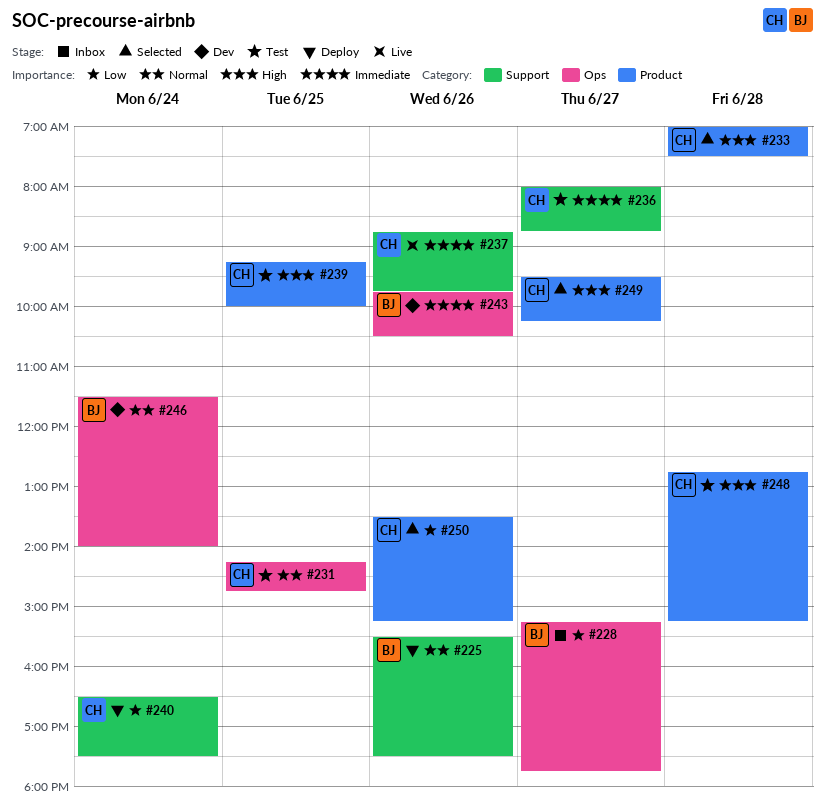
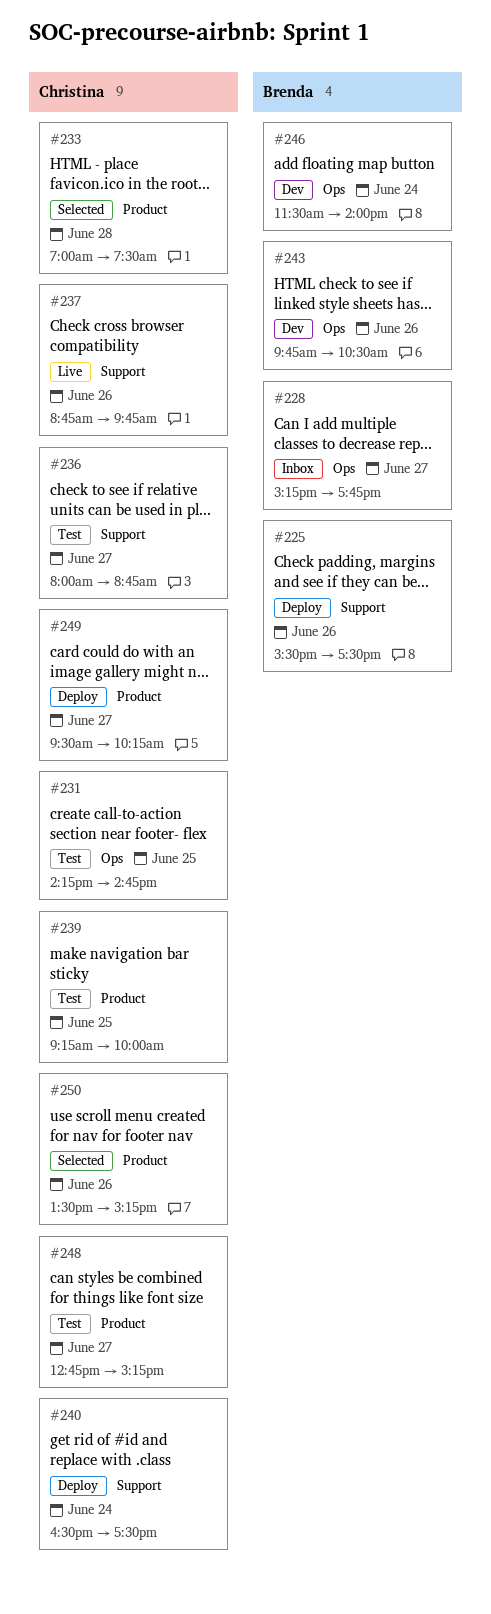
#248, day: Jun 28 -> Jun 27
#249, status: Selected -> Deploy

